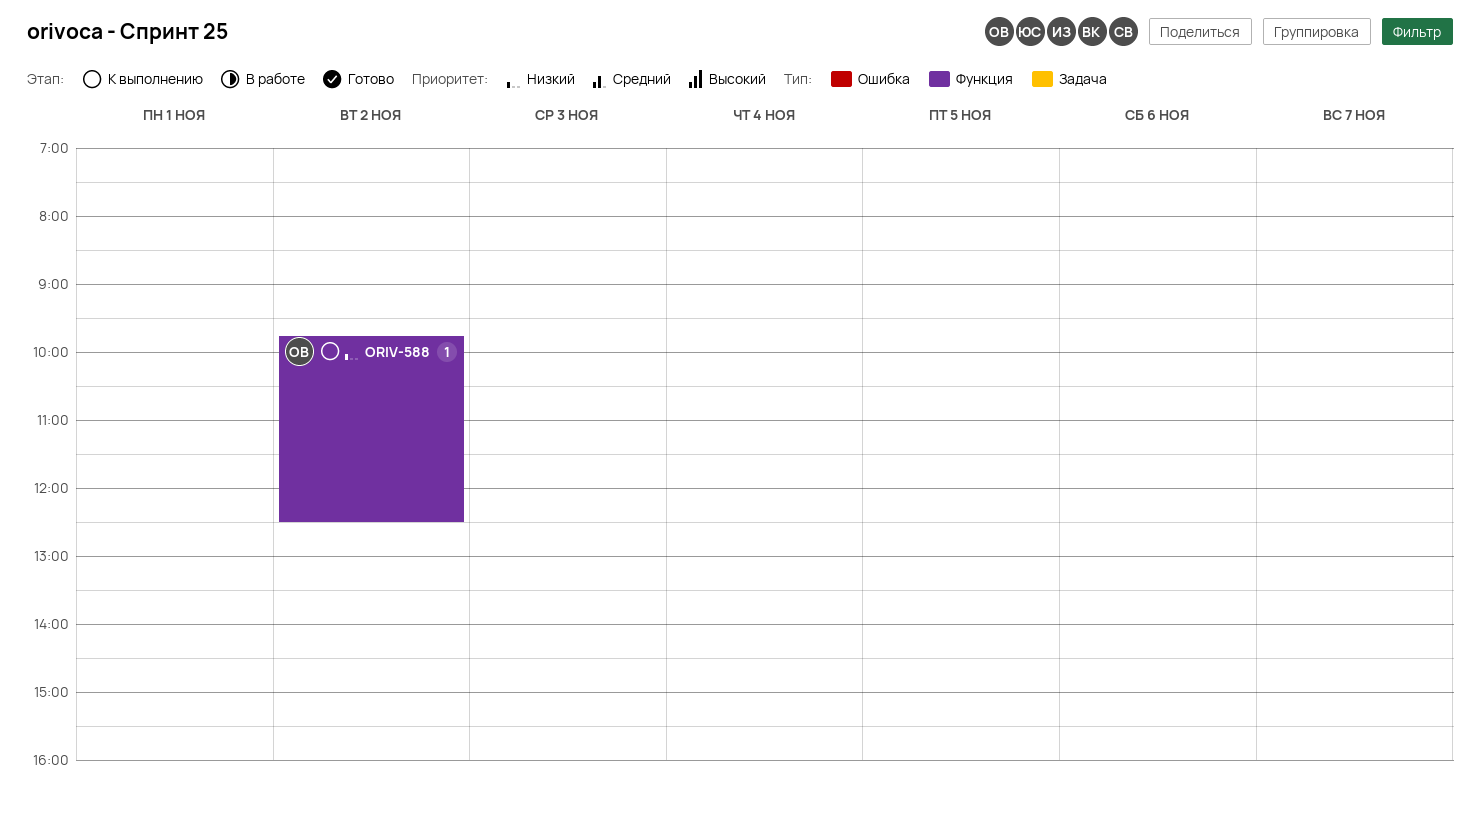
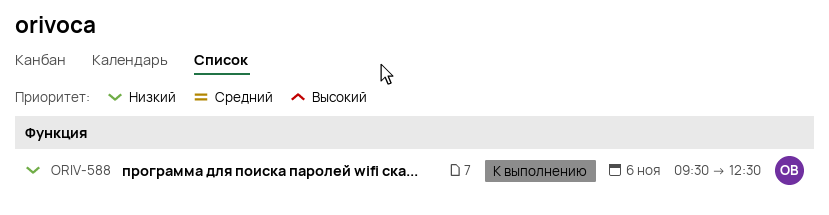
ORIV-588, day: Nov 2 -> Nov 6
ORIV-588, begins: 09:45 -> 09:30

